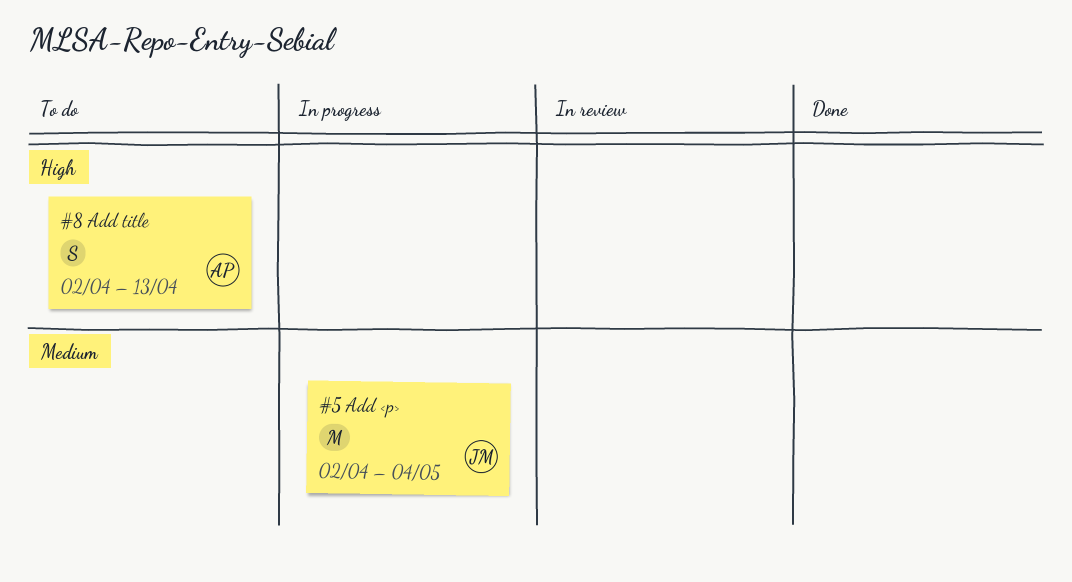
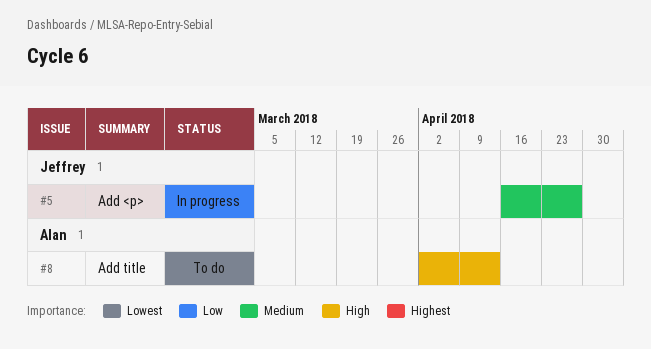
#5, start: Apr 2 -> Apr 16
#5, due: May 4 -> Apr 27

